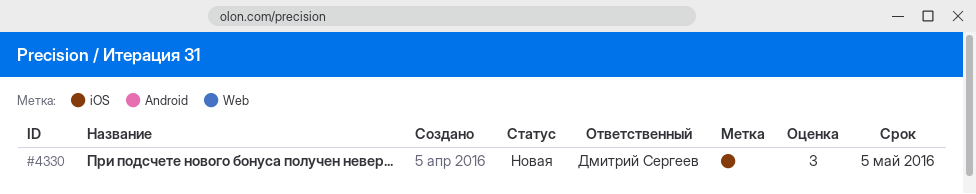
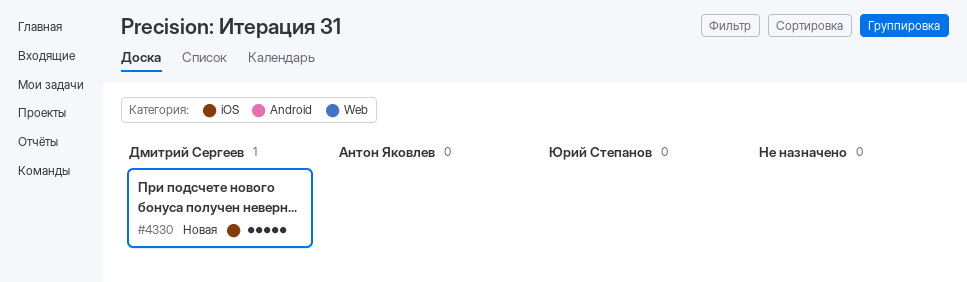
#4330, estimate: 3 -> 5

